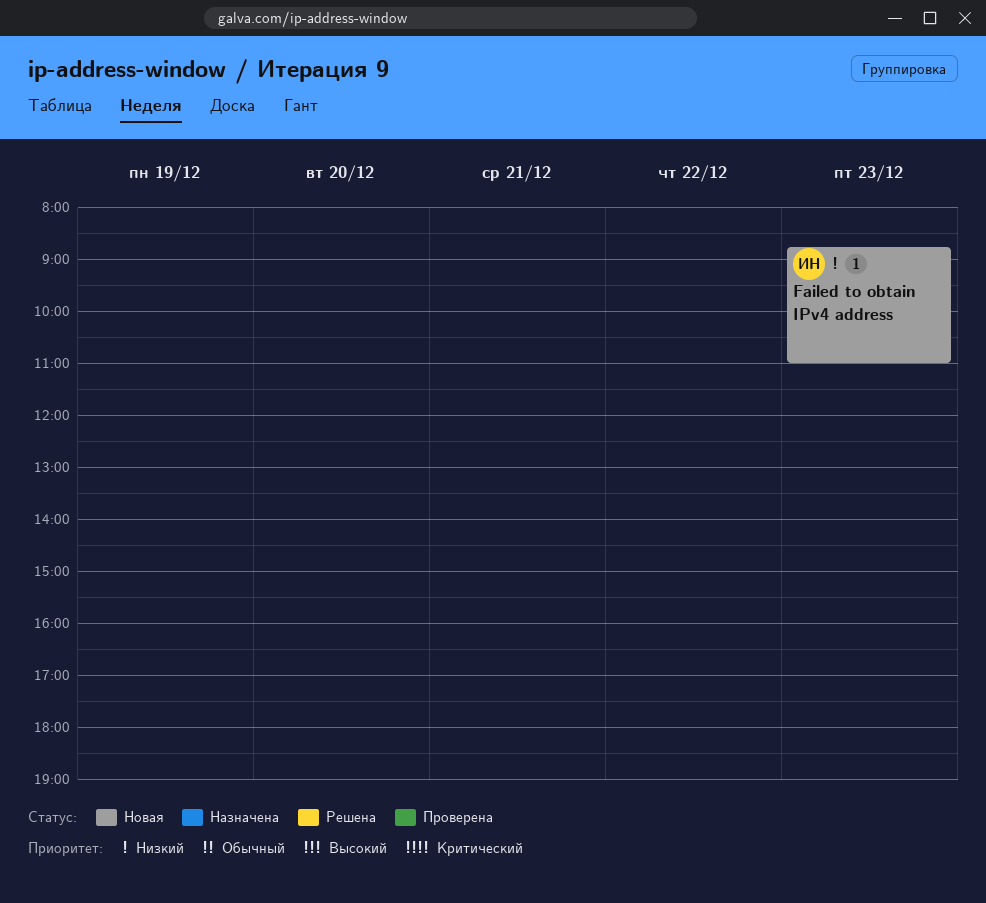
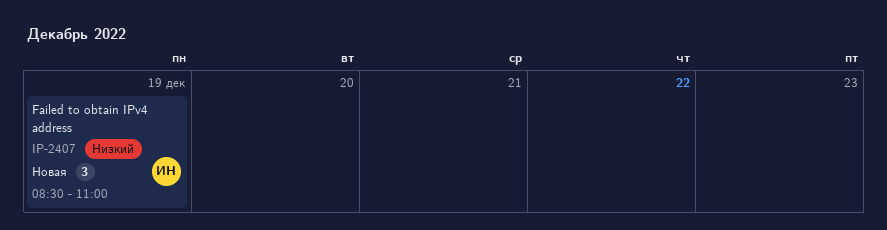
Failed to obtain IPv4 address, estimate: 1 -> 3
Failed to obtain IPv4 address, day: Dec 23 -> Dec 19
Failed to obtain IPv4 address, begins: 08:45 -> 08:30

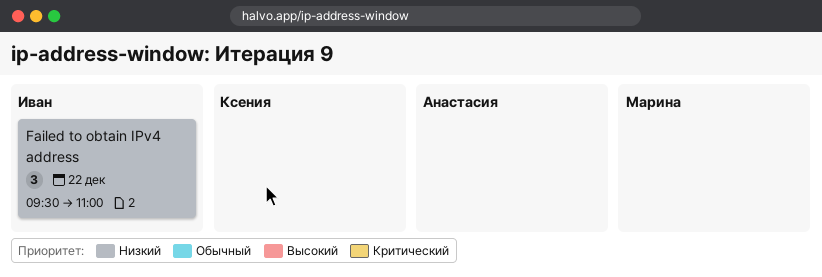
Failed to obtain IPv4 address, day: Dec 19 -> Dec 22
Failed to obtain IPv4 address, begins: 08:30 -> 09:30

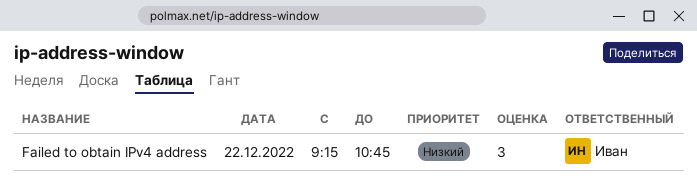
Failed to obtain IPv4 address, begins: 09:30 -> 09:15
Failed to obtain IPv4 address, ends: 11:00 -> 10:45

